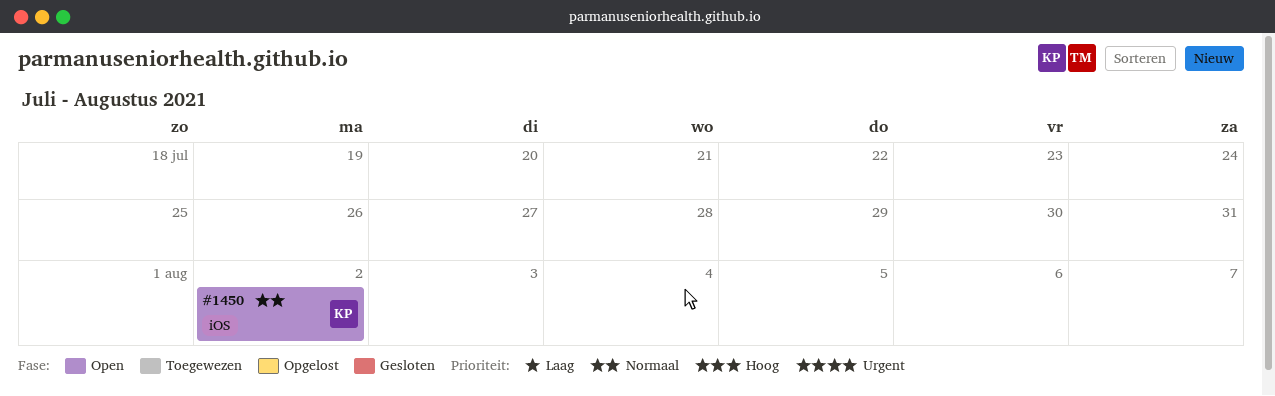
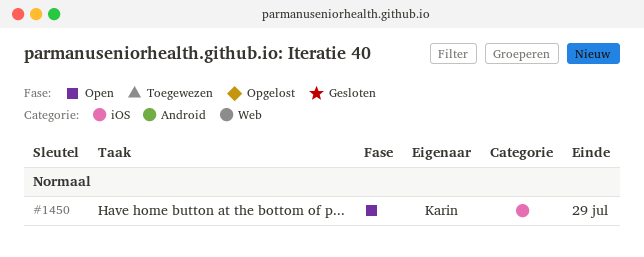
#1450, due: Aug 2 -> Jul 29

